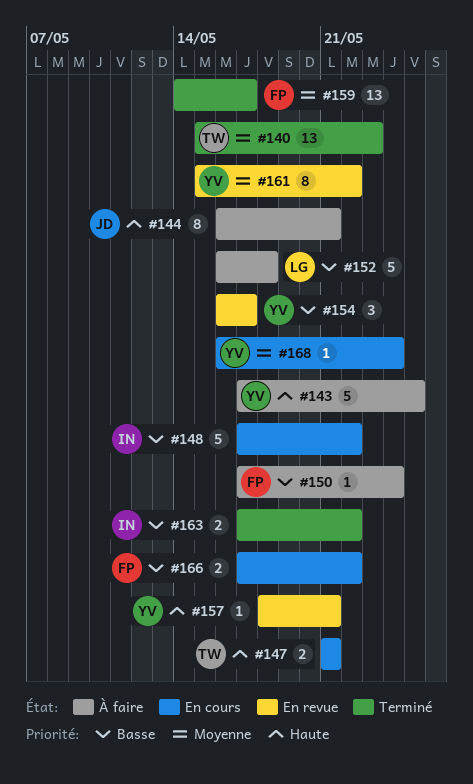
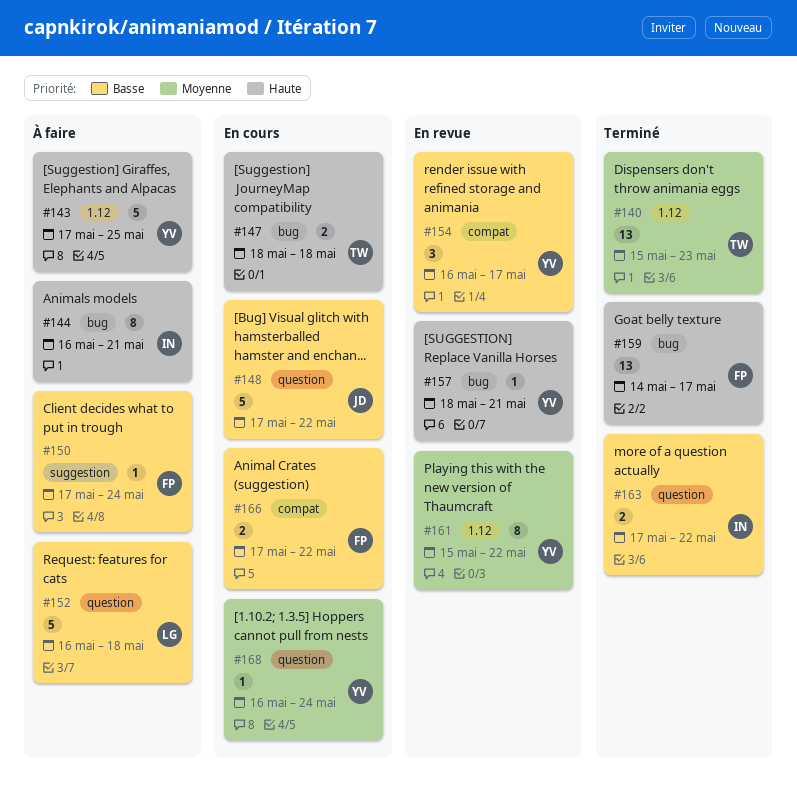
#144, owner: JD -> IN
#147, start: May 21 -> May 18
#147, due: May 21 -> May 18
#148, owner: IN -> JD
#159, priority: Moyenne -> Haute

